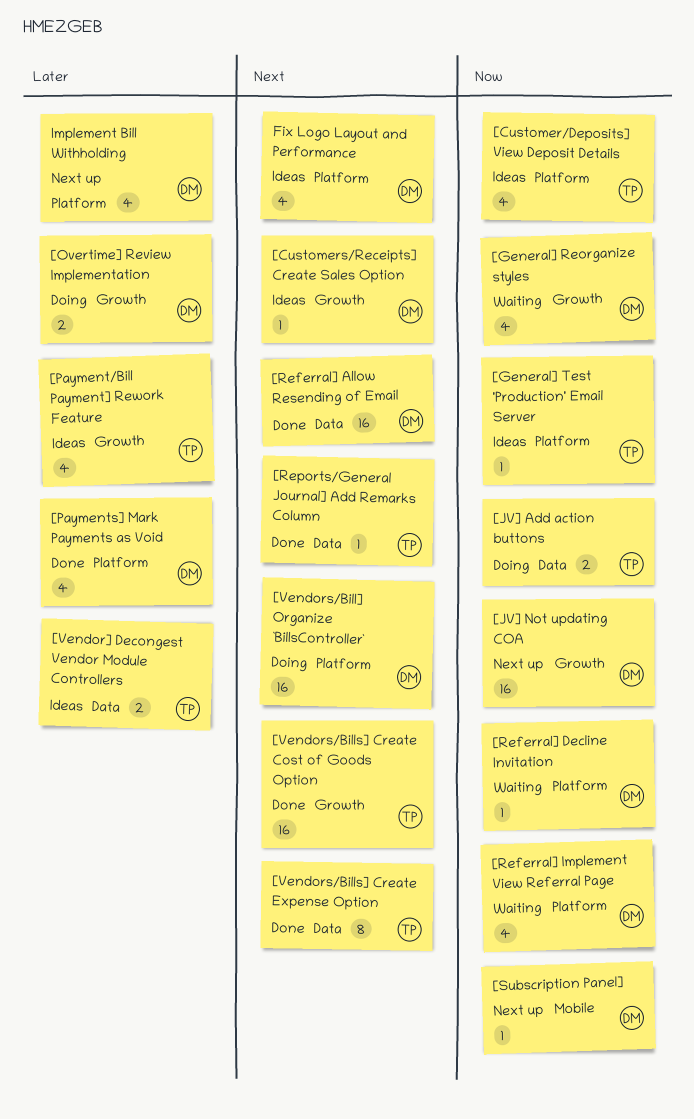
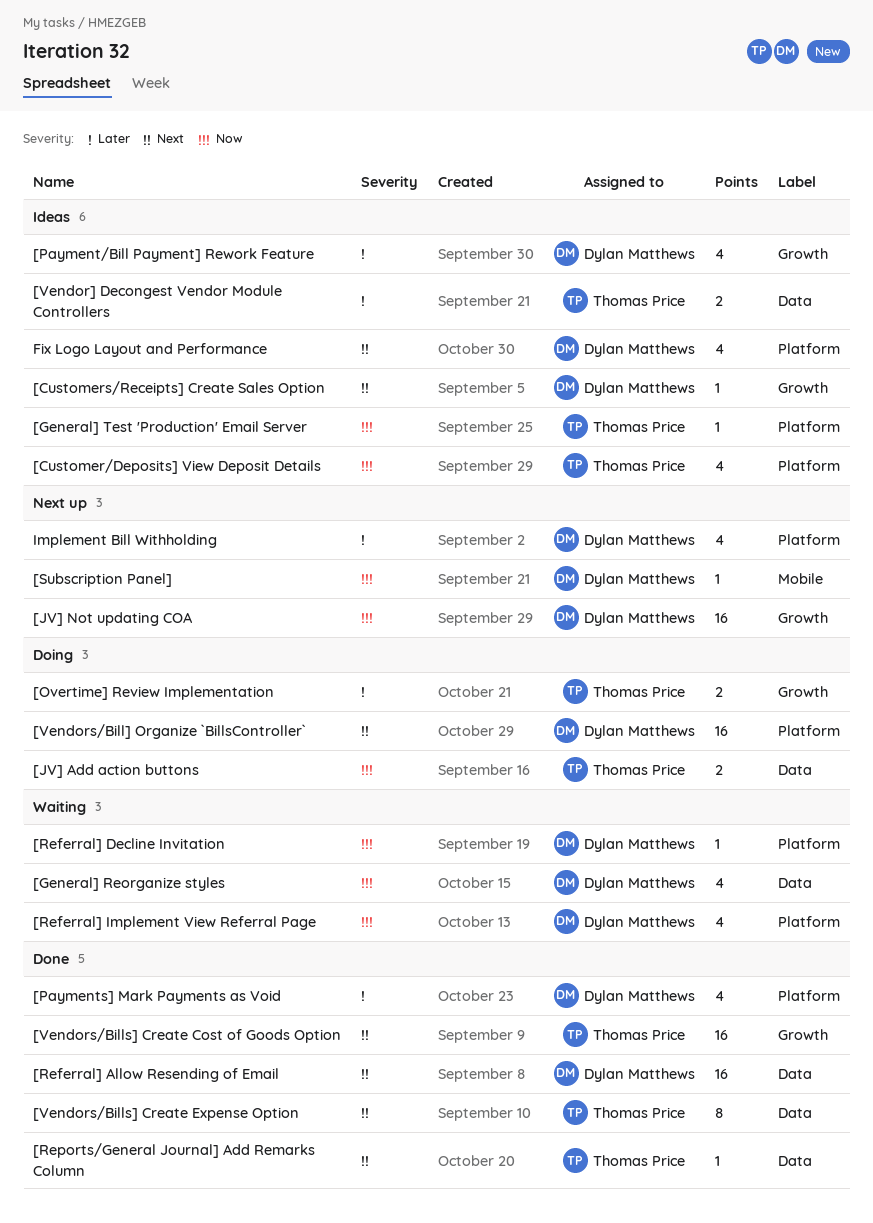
[General] Reorganize styles, label: Growth -> Data
[Overtime] Review Implementation, owner: Dylan Matthews -> Thomas Price
[Payment/Bill Payment] Rework Feature, owner: Thomas Price -> Dylan Matthews

